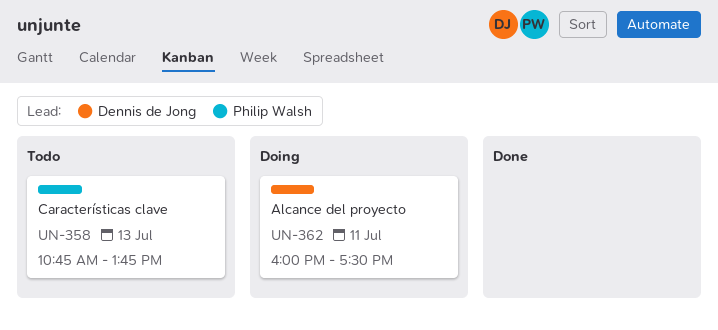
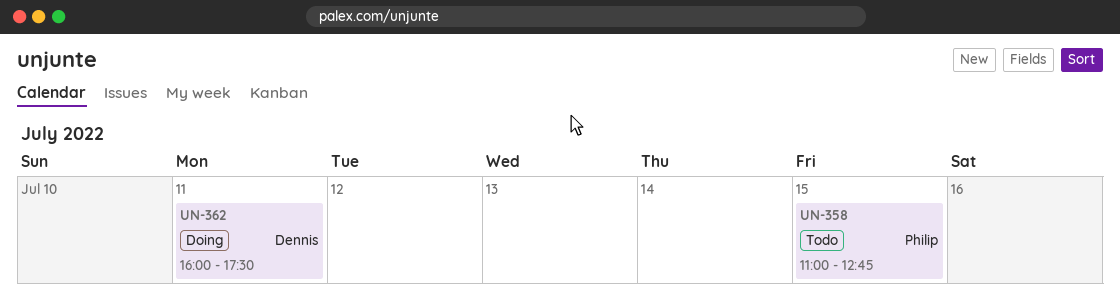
UN-358, day: Jul 13 -> Jul 15
UN-358, begins: 10:45 -> 11:00
UN-358, ends: 13:45 -> 12:45

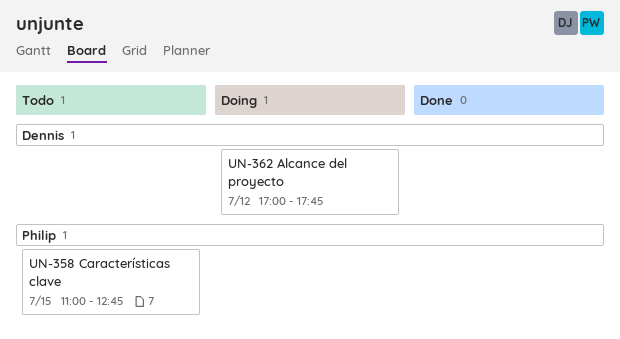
UN-362, day: Jul 11 -> Jul 12
UN-362, begins: 16:00 -> 17:00
UN-362, ends: 17:30 -> 17:45

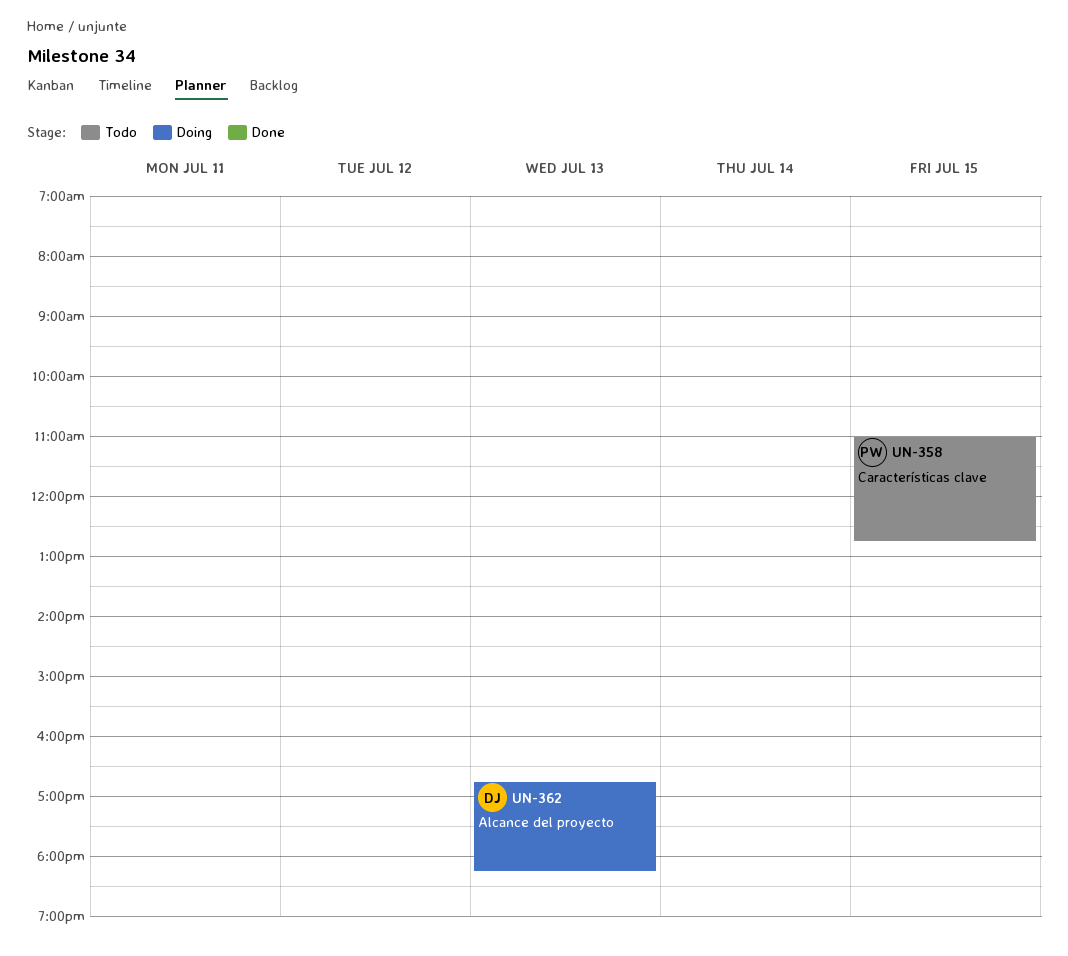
UN-362, day: Jul 12 -> Jul 13
UN-362, begins: 17:00 -> 16:45
UN-362, ends: 17:45 -> 18:15

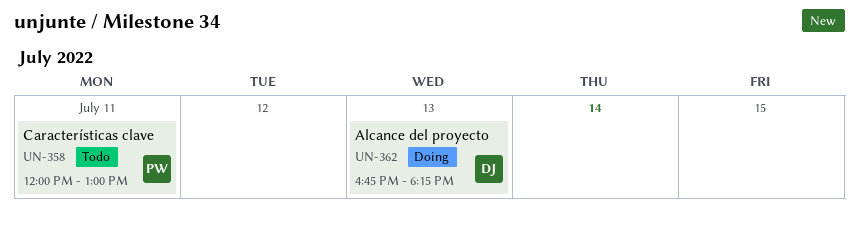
UN-358, day: Jul 15 -> Jul 11
UN-358, begins: 11:00 -> 12:00
UN-358, ends: 12:45 -> 13:00

